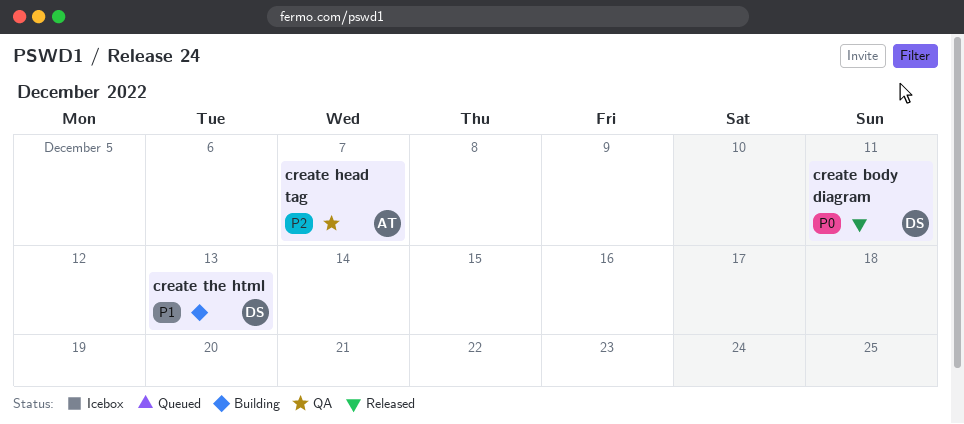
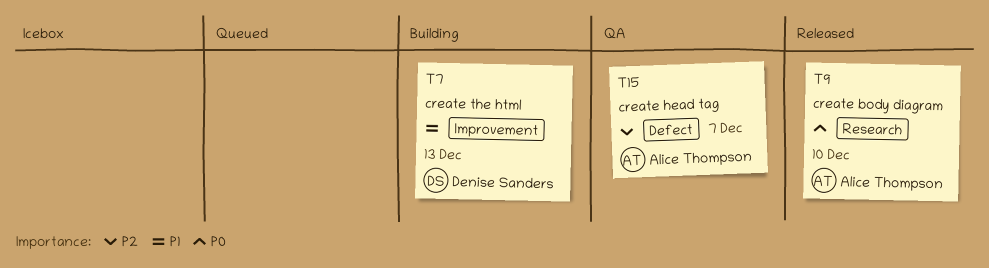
create body diagram, owner: Denise Sanders -> Alice Thompson
create body diagram, due: Dec 11 -> Dec 10

